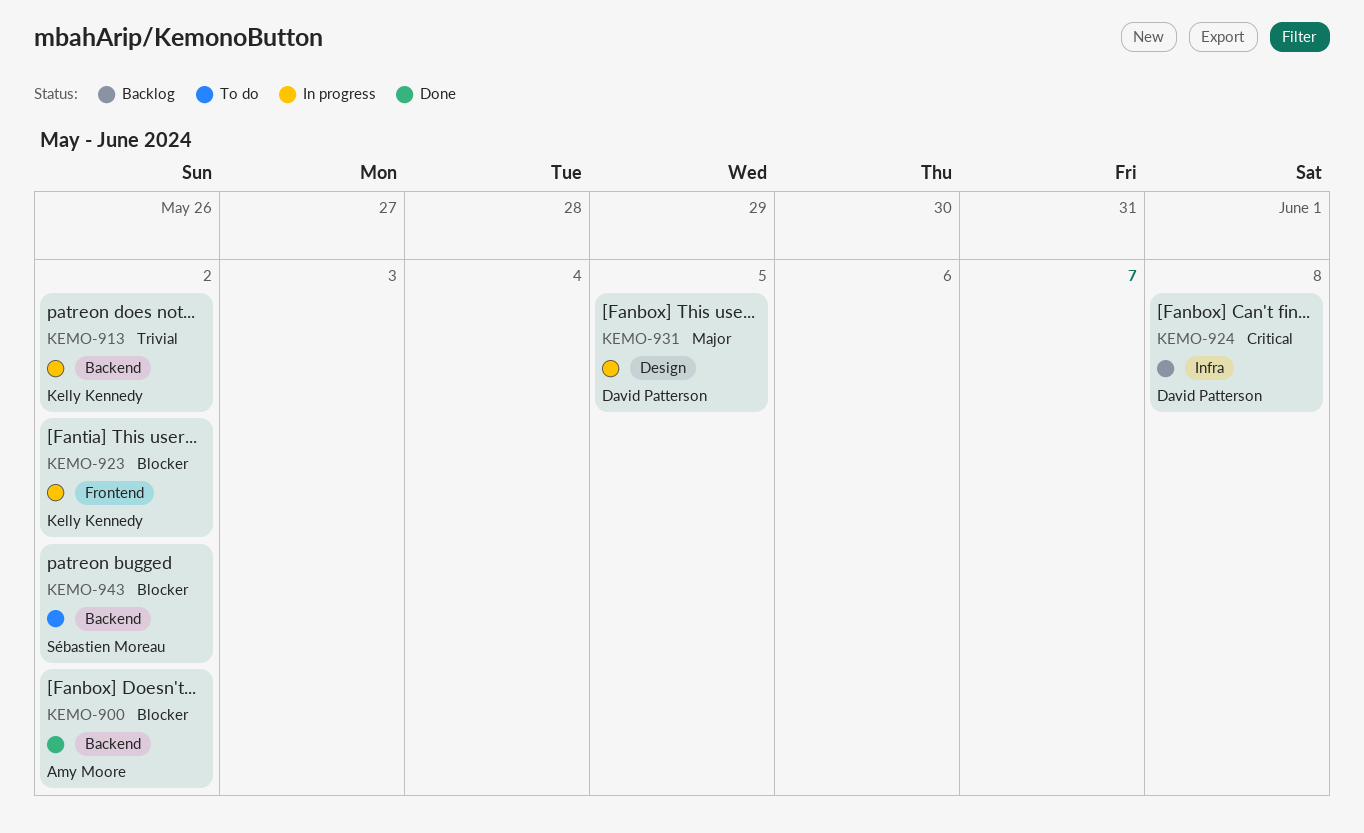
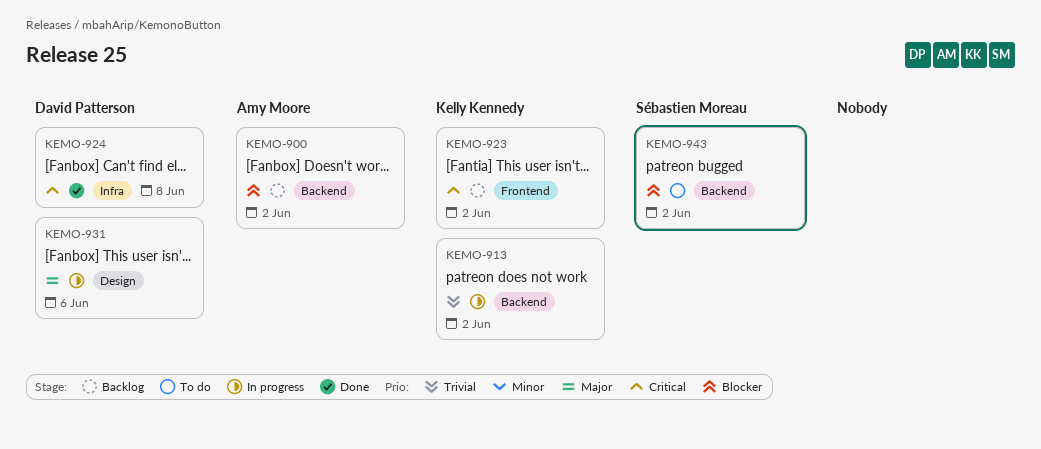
KEMO-900, status: Done -> Backlog
KEMO-923, status: In progress -> Backlog
KEMO-923, priority: Blocker -> Critical
KEMO-924, status: Backlog -> Done
KEMO-931, due: Jun 5 -> Jun 6

